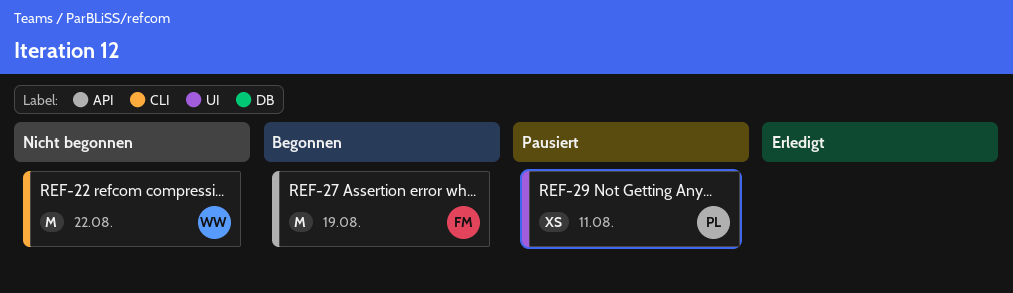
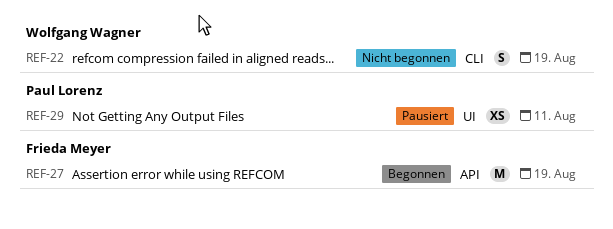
REF-22, estimate: M -> S
REF-22, due: Aug 22 -> Aug 19

